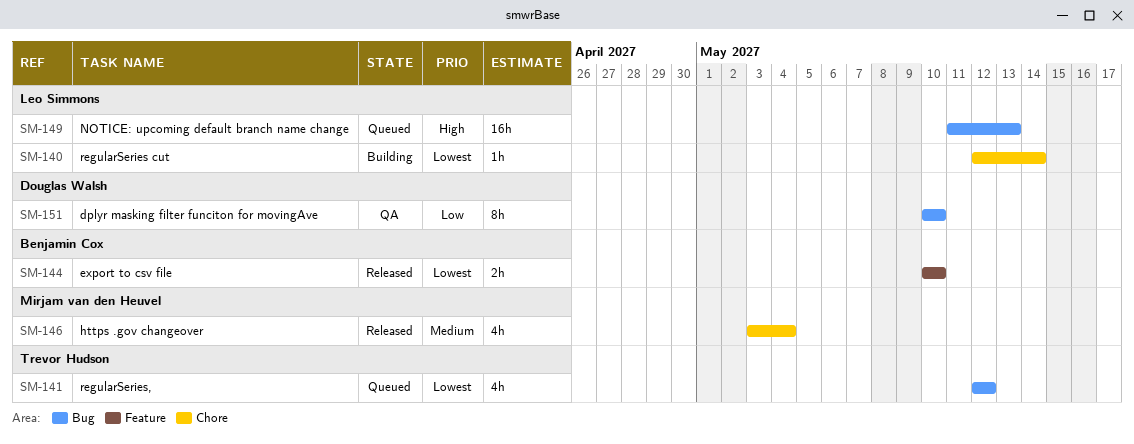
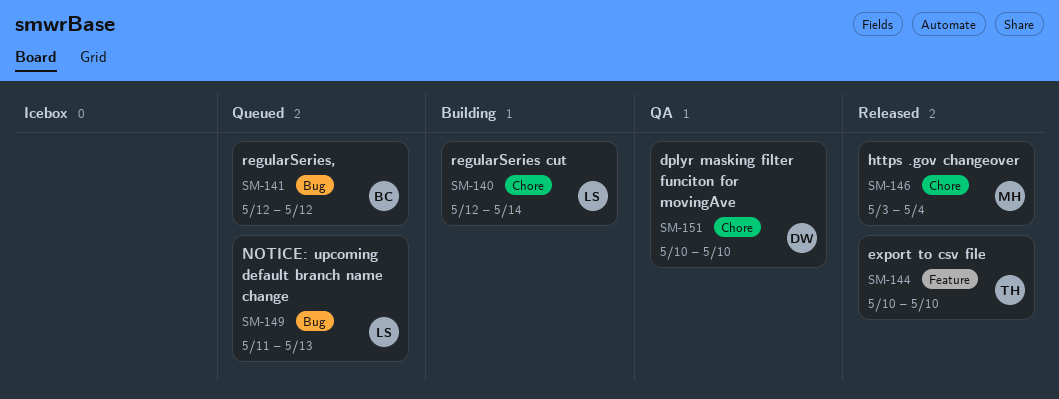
SM-141, owner: Trevor Hudson -> Benjamin Cox
SM-144, owner: Benjamin Cox -> Trevor Hudson
SM-151, label: Bug -> Chore

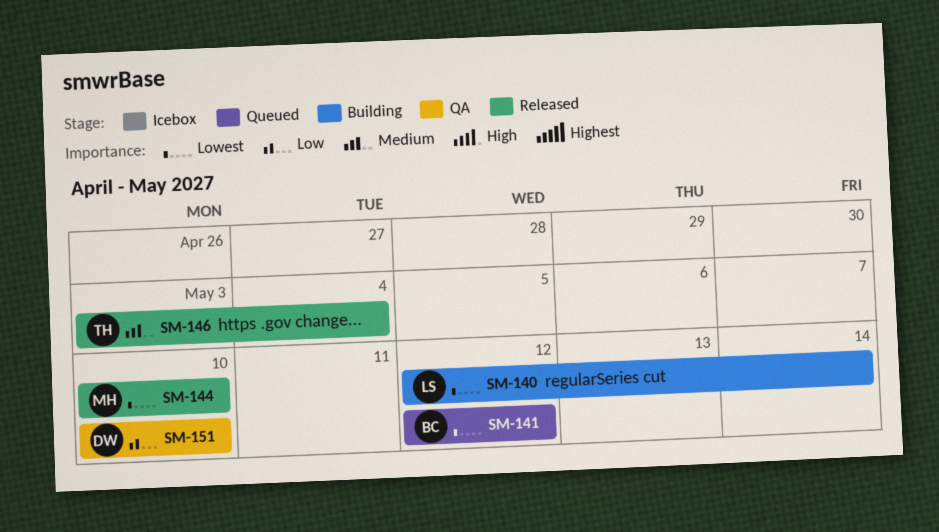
SM-144, owner: TH -> MH
SM-146, owner: MH -> TH
SM-149: present -> none

